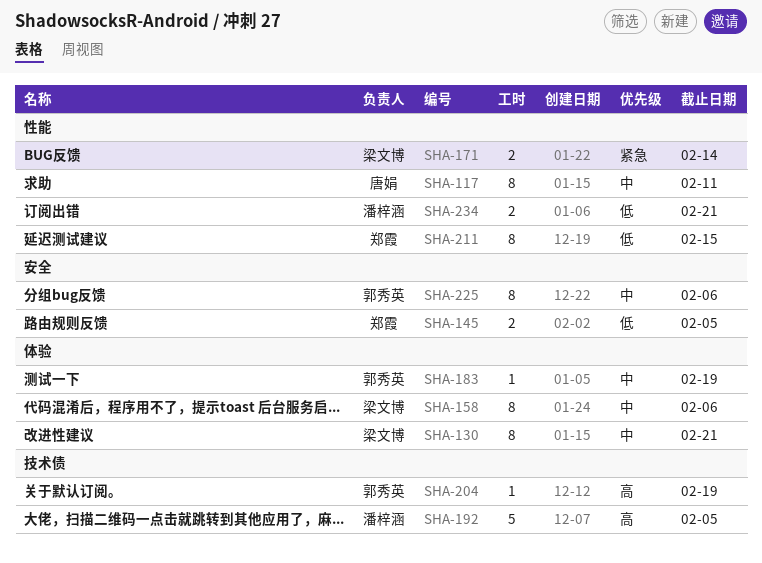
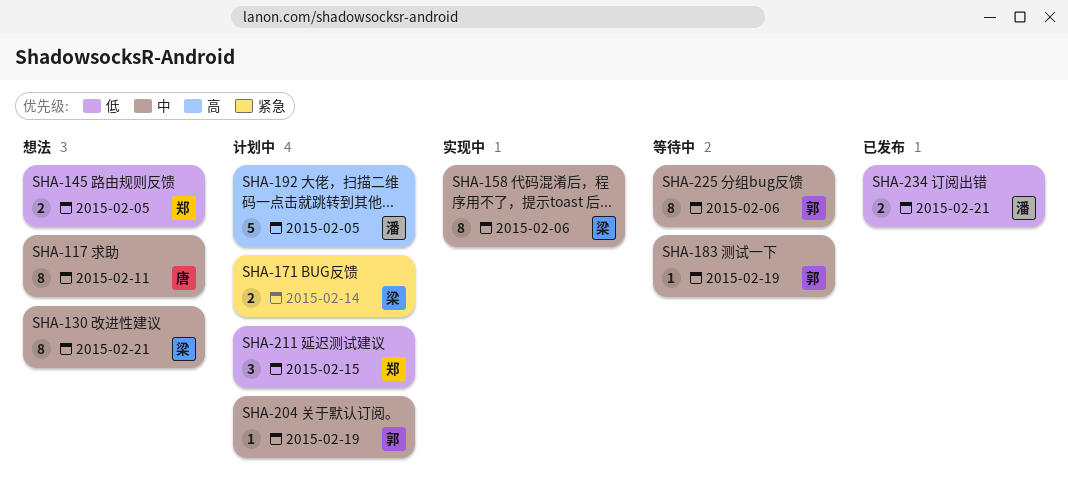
SHA-204, priority: 高 -> 中
SHA-211, estimate: 8 -> 3

